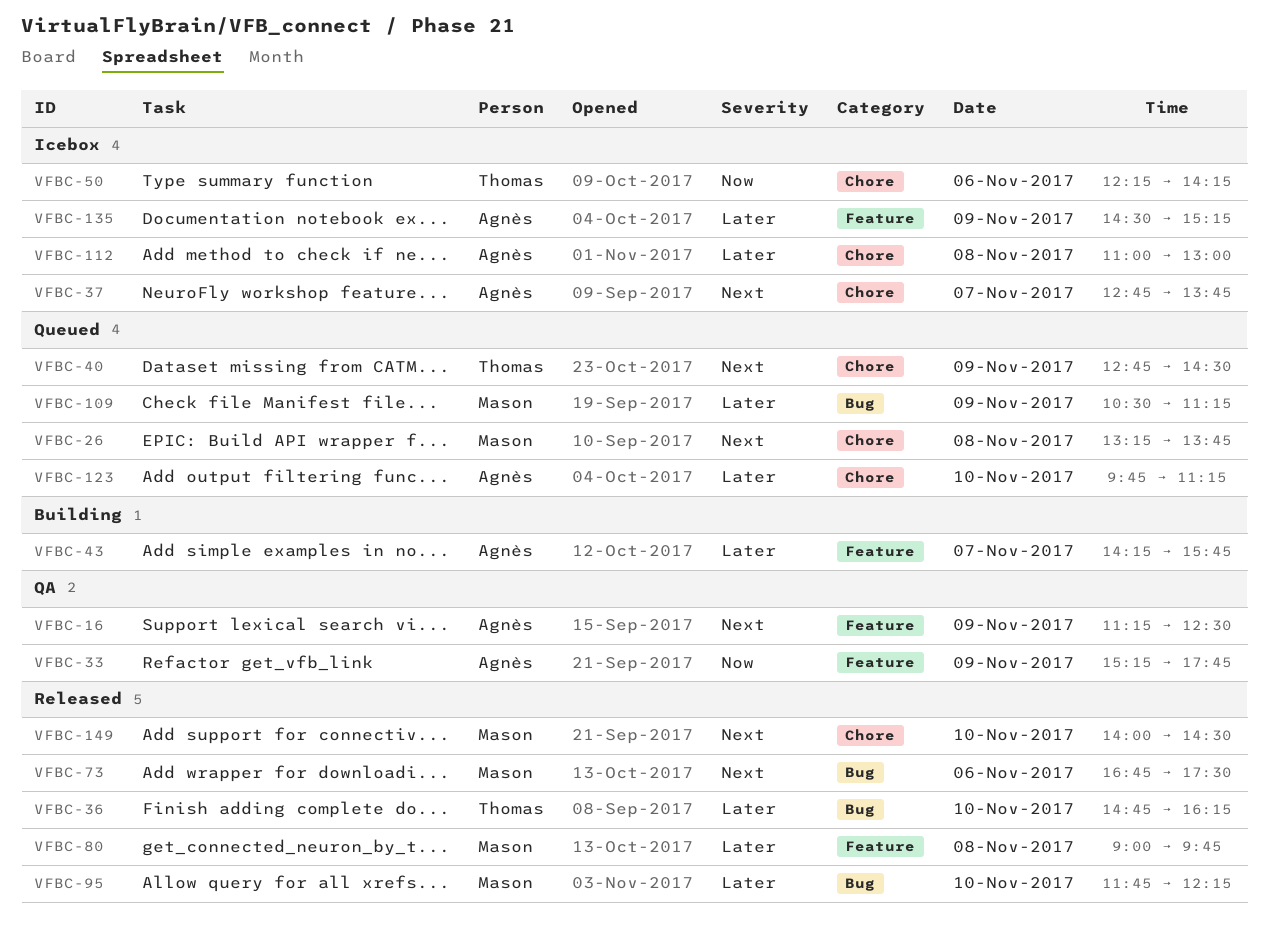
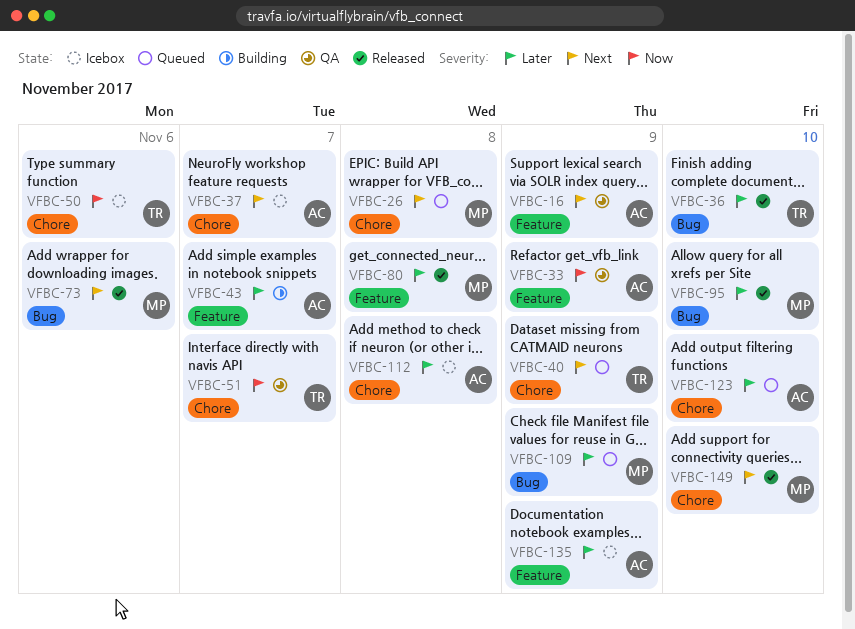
VFBC-51: none -> present

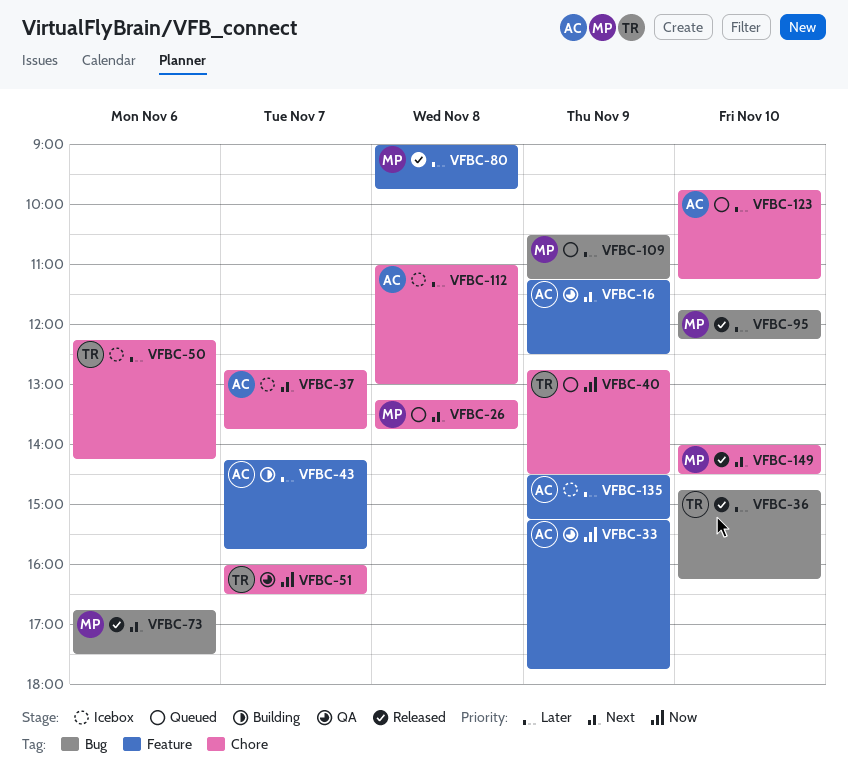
VFBC-40, priority: Next -> Now
VFBC-50, priority: Now -> Later

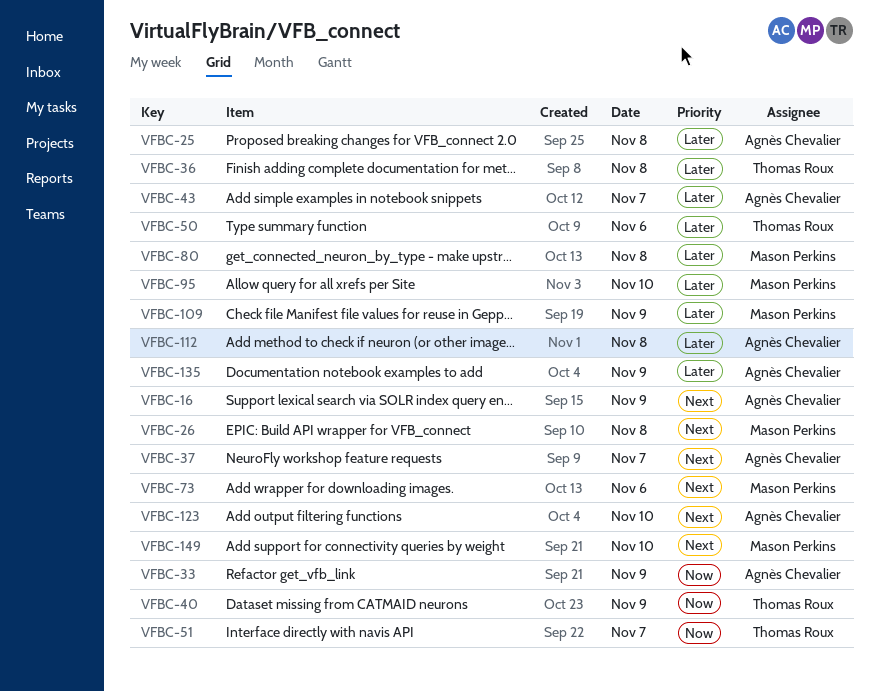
VFBC-25: none -> present
VFBC-36, day: Nov 10 -> Nov 8
VFBC-123, priority: Later -> Next

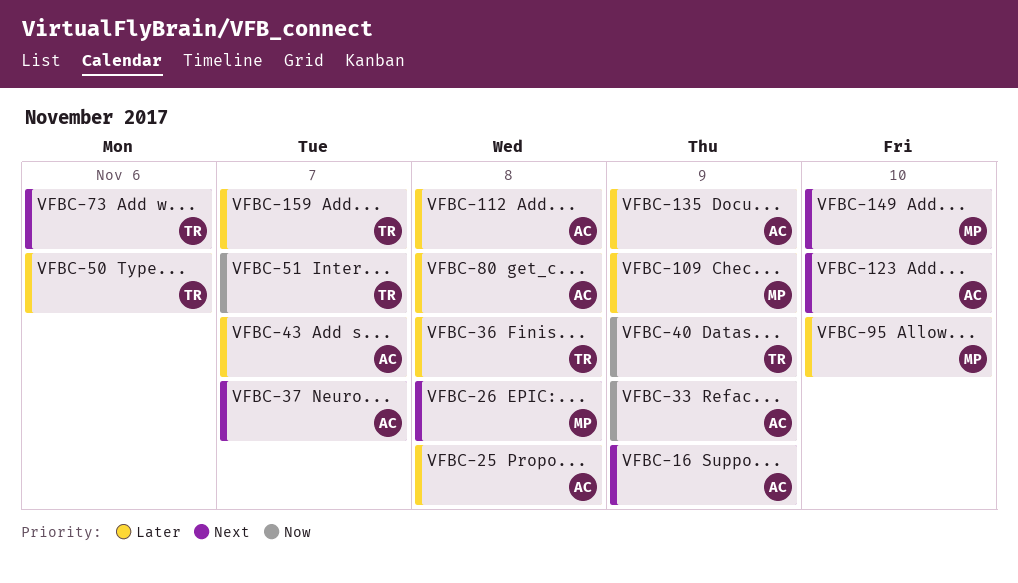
VFBC-73, owner: Mason Perkins -> Thomas Roux
VFBC-80, owner: Mason Perkins -> Agnès Chevalier
VFBC-159: none -> present

